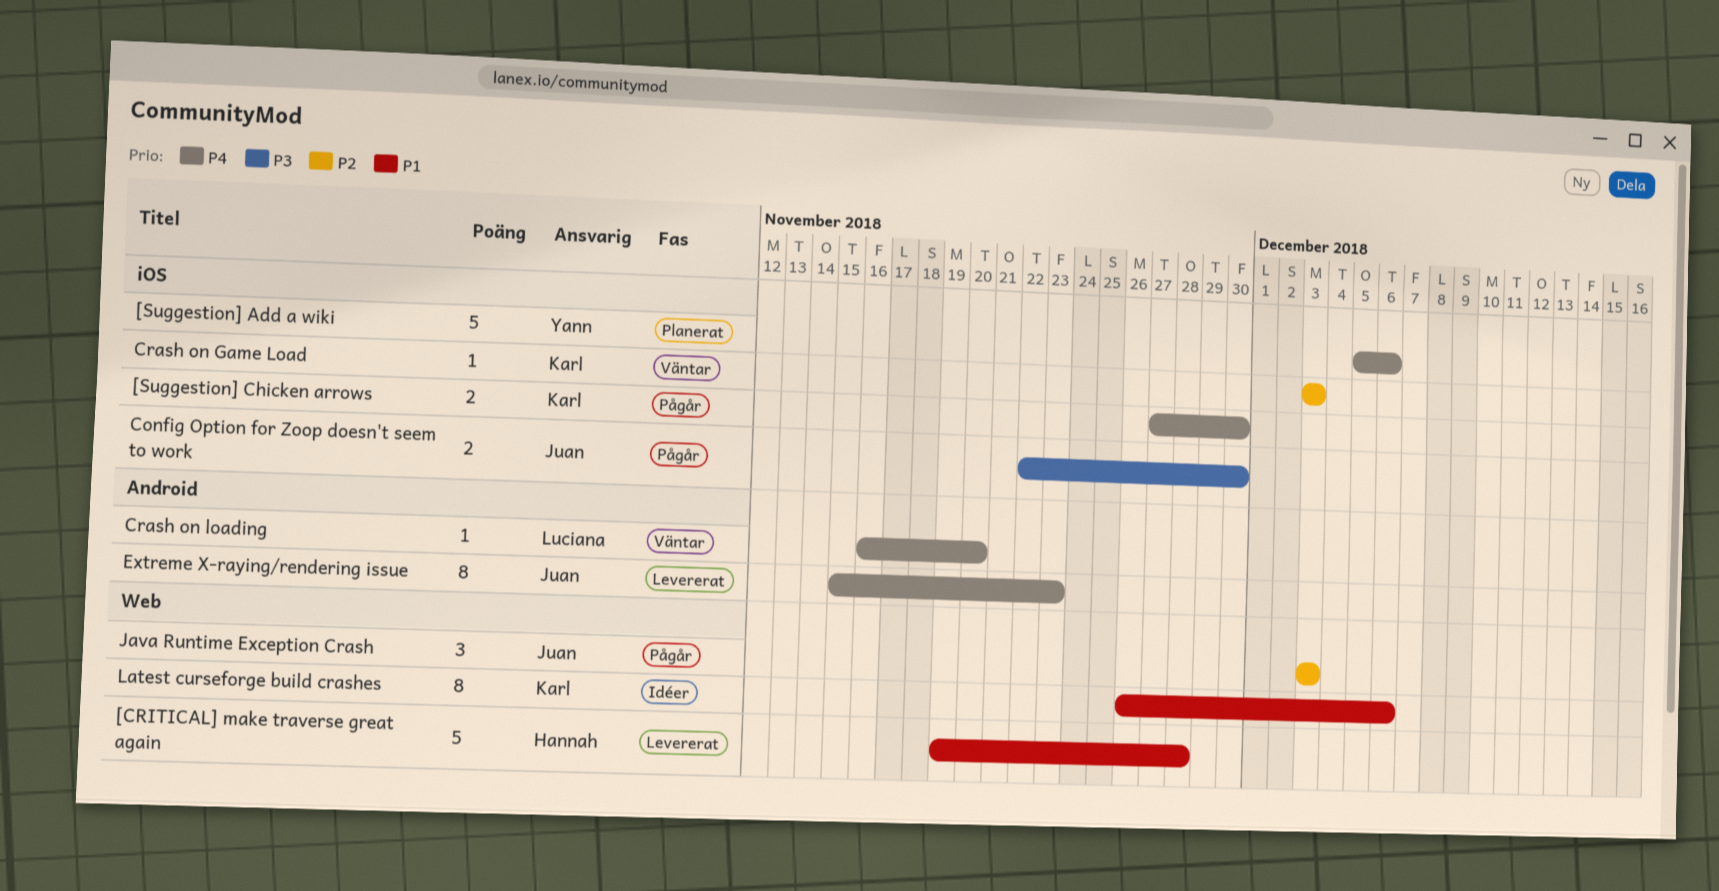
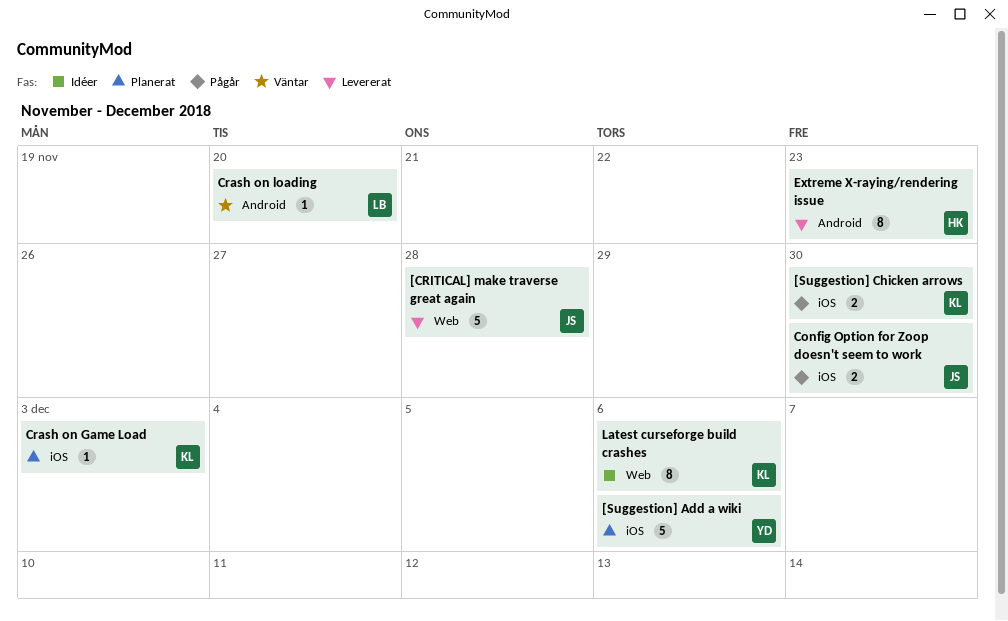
[CRITICAL] make traverse great again, owner: Hannah -> Juan
Crash on Game Load, status: Väntar -> Planerat
Extreme X-raying/rendering issue, owner: Juan -> Hannah
Java Runtime Exception Crash: present -> none

